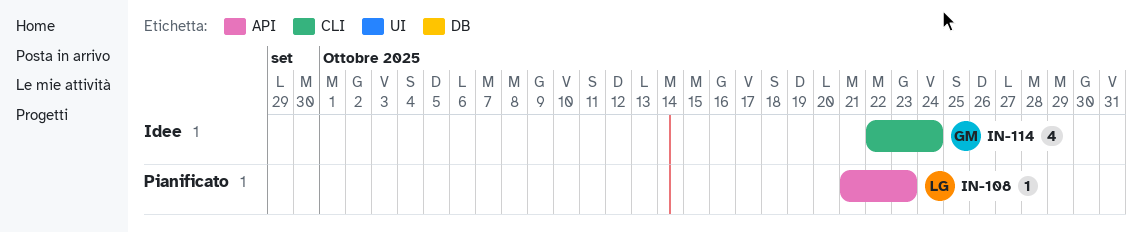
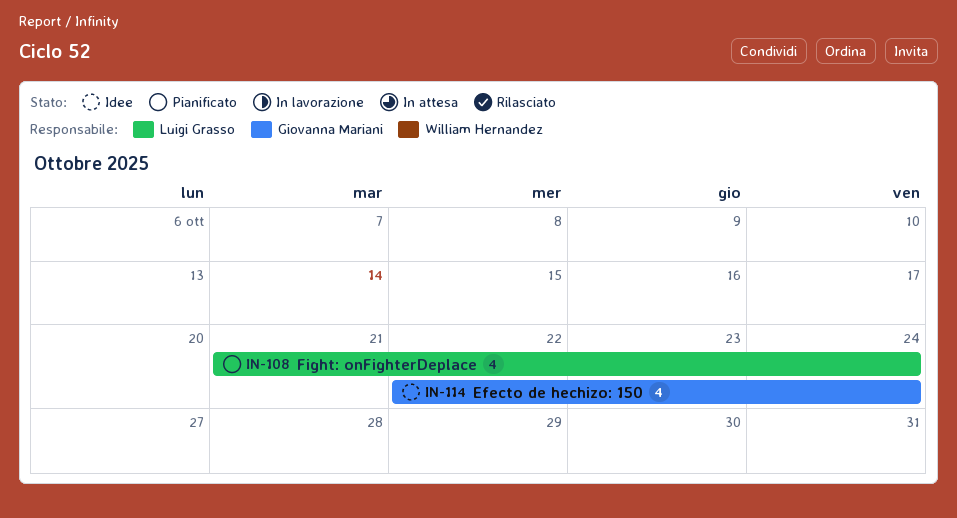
IN-108, estimate: 1 -> 4
IN-108, due: Oct 23 -> Oct 24

